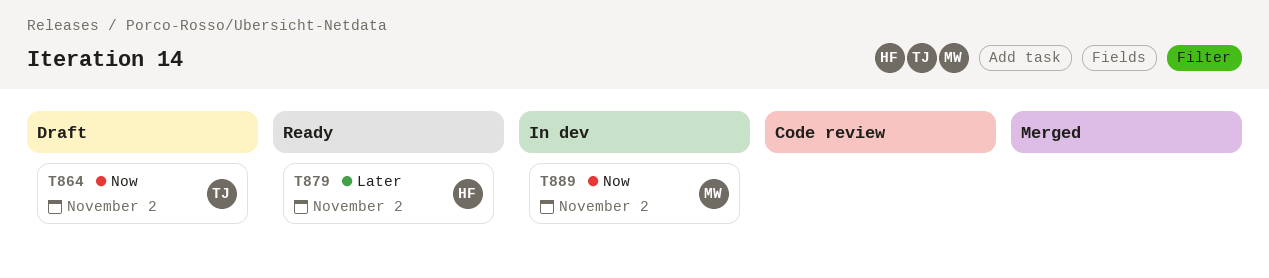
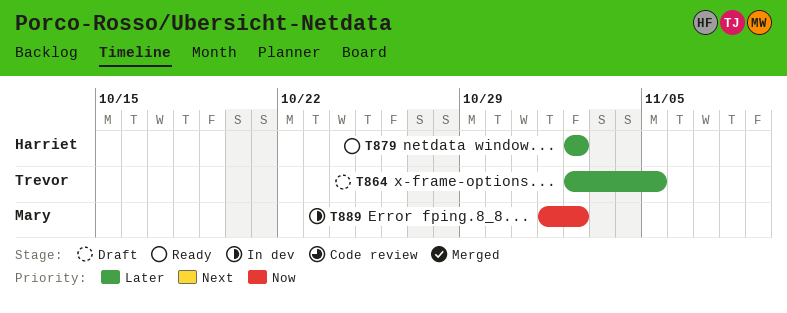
T864, priority: Now -> Later
T864, due: Nov 2 -> Nov 5

